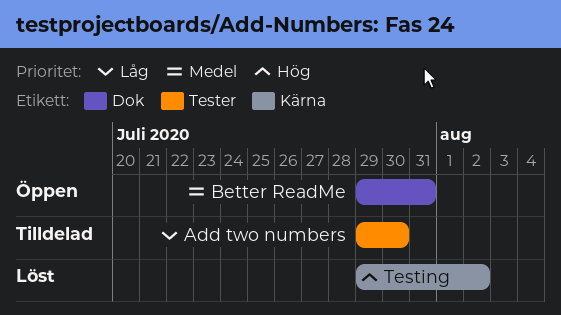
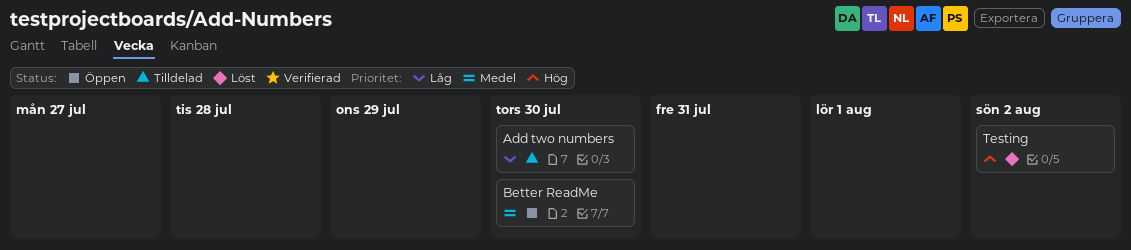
Better ReadMe, due: Jul 31 -> Jul 30

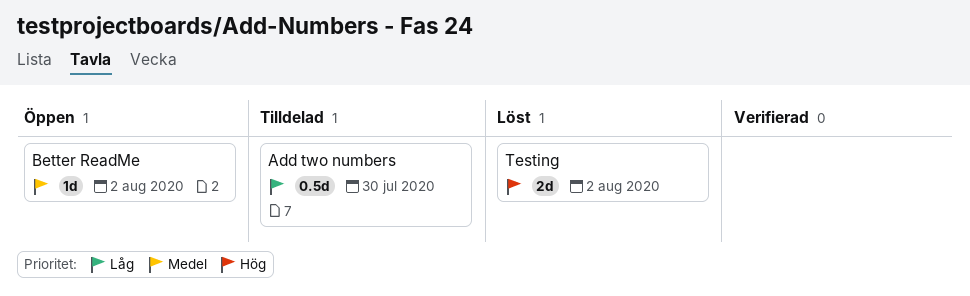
Better ReadMe, due: Jul 30 -> Aug 2

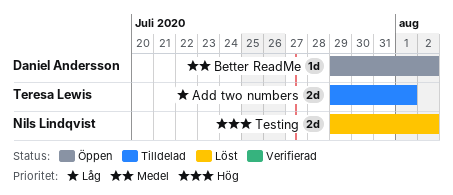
Add two numbers, estimate: 0.5d -> 2d
Add two numbers, due: Jul 30 -> Aug 1

